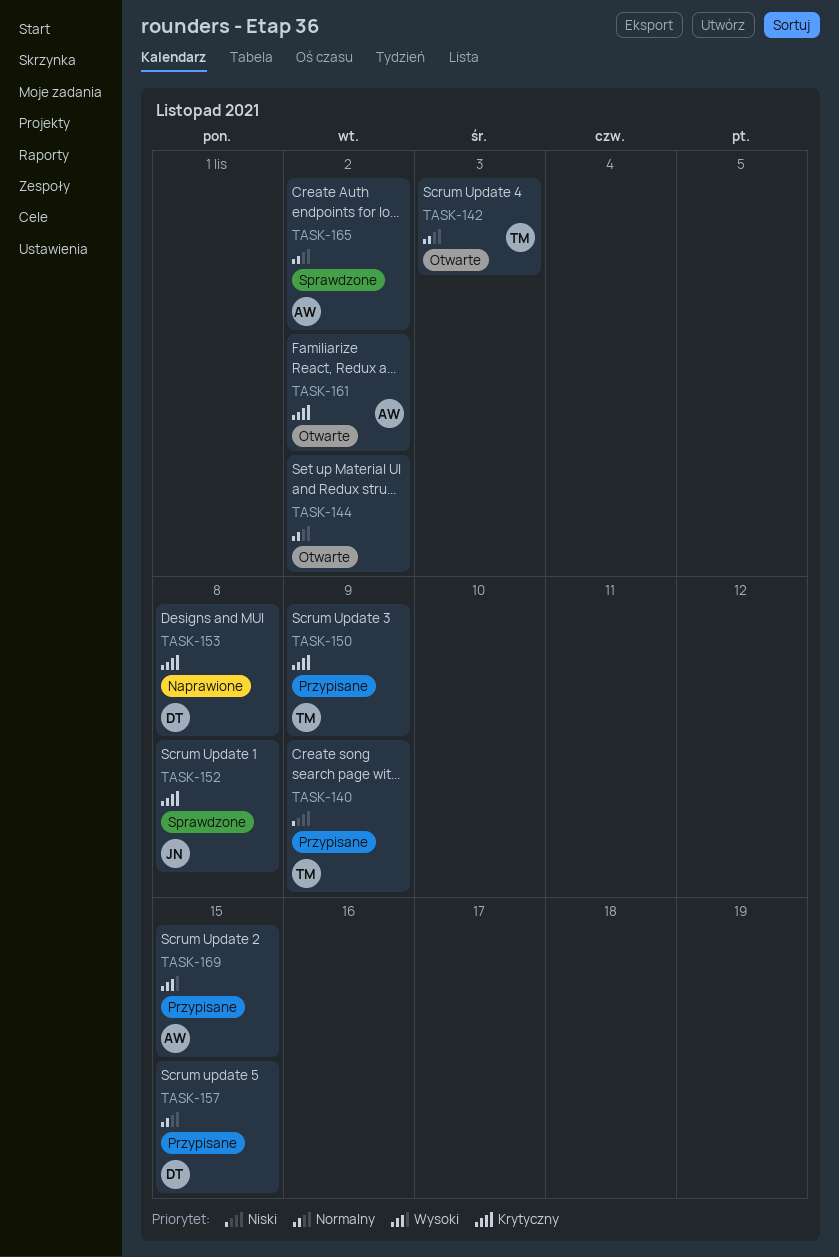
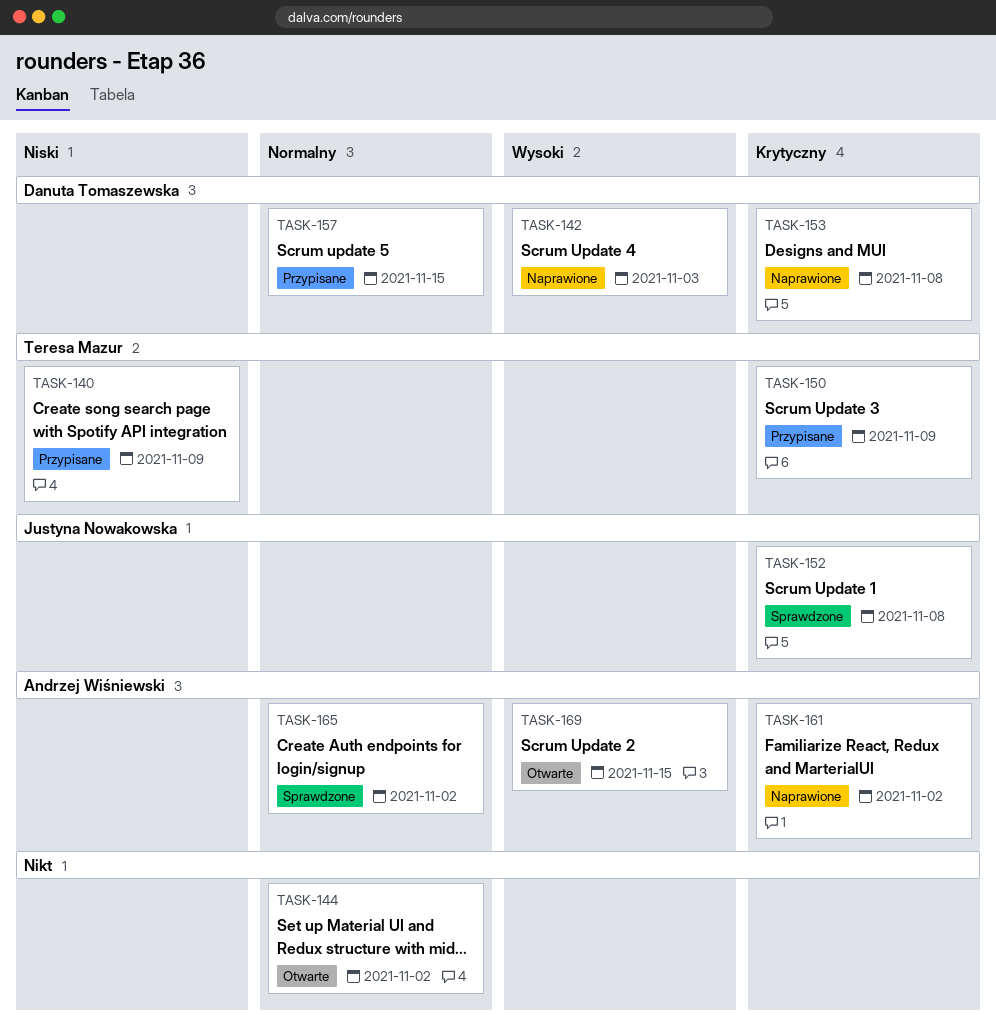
TASK-142, status: Otwarte -> Naprawione
TASK-142, owner: Teresa Mazur -> Danuta Tomaszewska
TASK-142, priority: Normalny -> Wysoki
TASK-161, status: Otwarte -> Naprawione
TASK-169, status: Przypisane -> Otwarte

